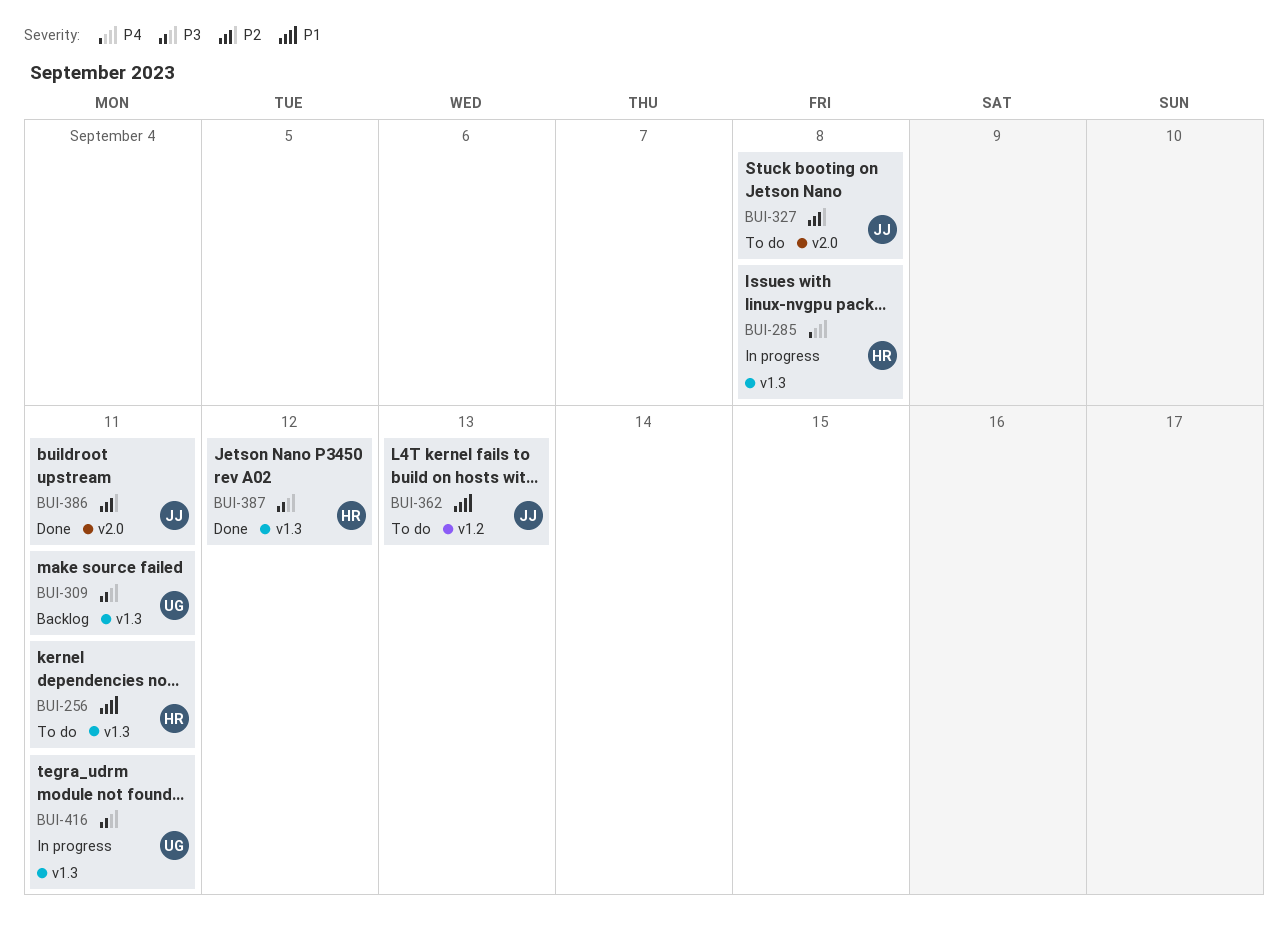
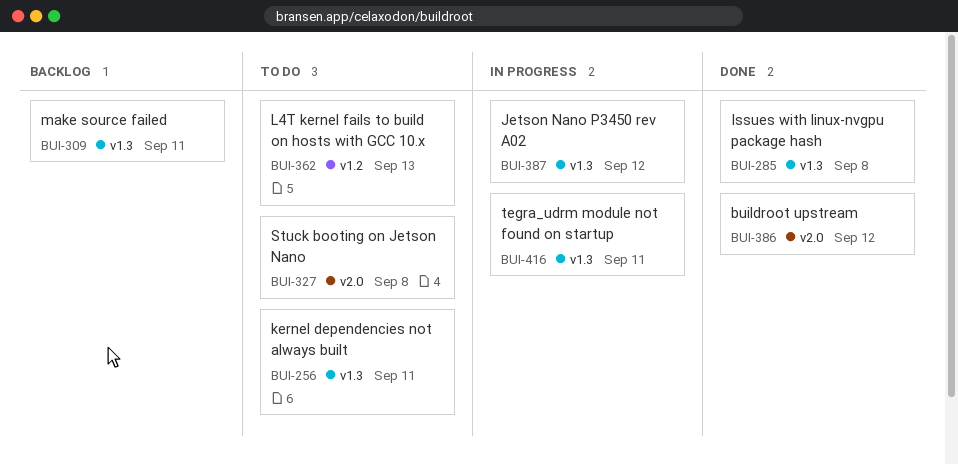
BUI-285, status: In progress -> Done
BUI-386, due: Sep 11 -> Sep 12
BUI-387, status: Done -> In progress

